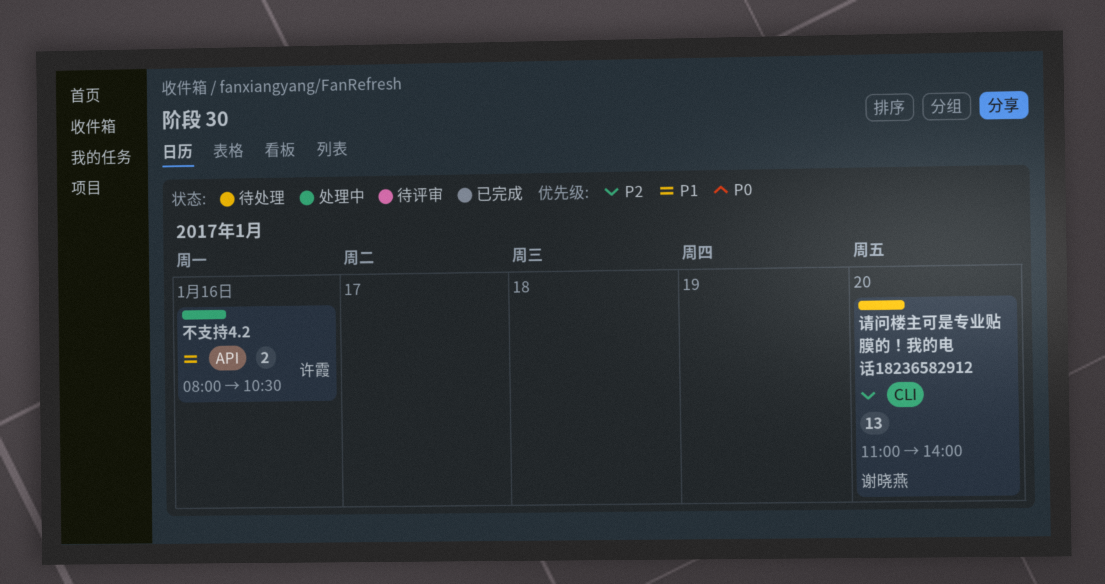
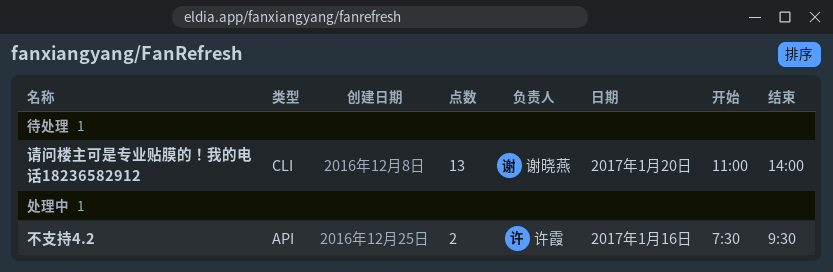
不支持4.2, begins: 08:00 -> 07:30
不支持4.2, ends: 10:30 -> 09:30

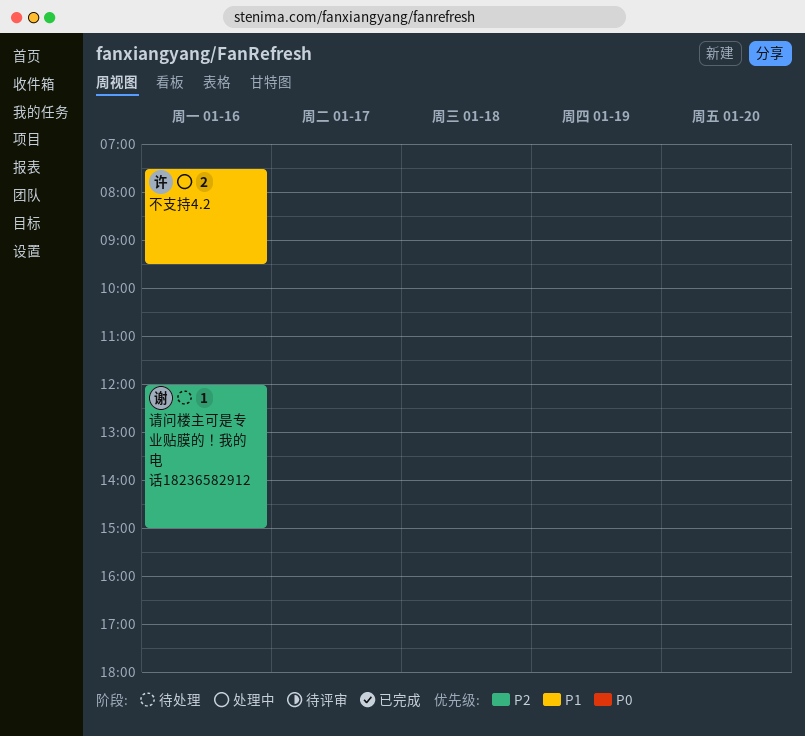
请问楼主可是专业贴膜的！我的电话18236582912, estimate: 13 -> 1
请问楼主可是专业贴膜的！我的电话18236582912, day: Jan 20 -> Jan 16
请问楼主可是专业贴膜的！我的电话18236582912, begins: 11:00 -> 12:00
请问楼主可是专业贴膜的！我的电话18236582912, ends: 14:00 -> 15:00

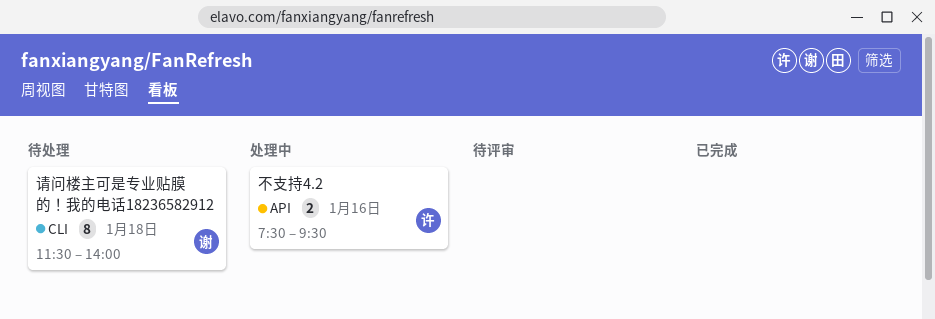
请问楼主可是专业贴膜的！我的电话18236582912, estimate: 1 -> 8
请问楼主可是专业贴膜的！我的电话18236582912, day: Jan 16 -> Jan 18
请问楼主可是专业贴膜的！我的电话18236582912, begins: 12:00 -> 11:30
请问楼主可是专业贴膜的！我的电话18236582912, ends: 15:00 -> 14:00

